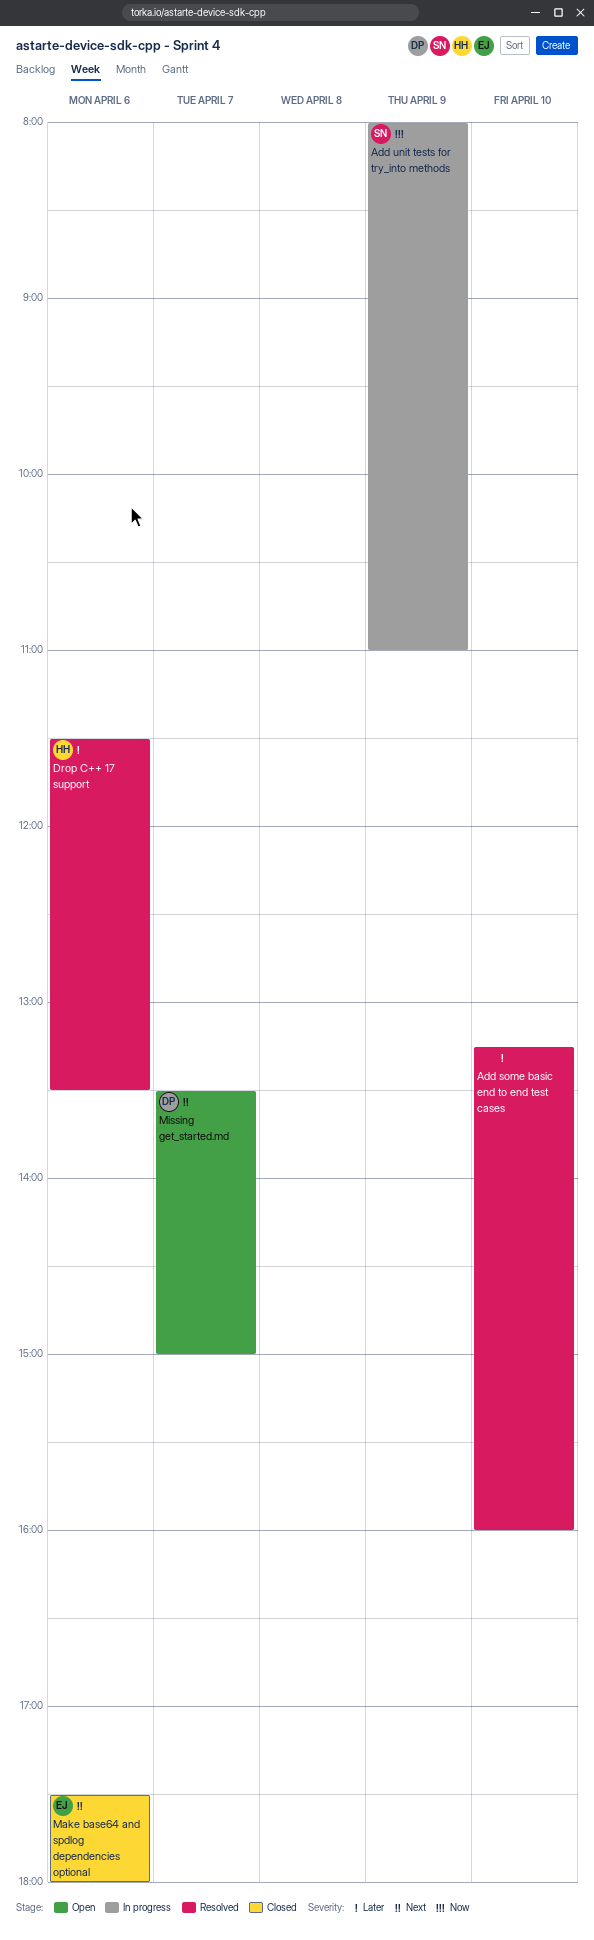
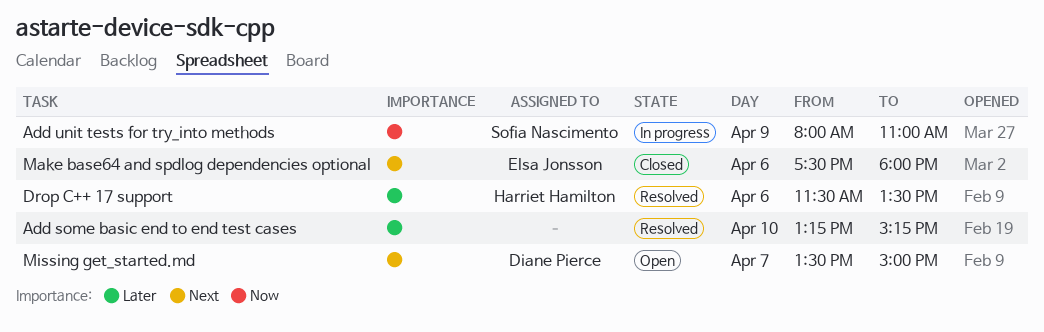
Add some basic end to end test cases, ends: 16:00 -> 15:15

